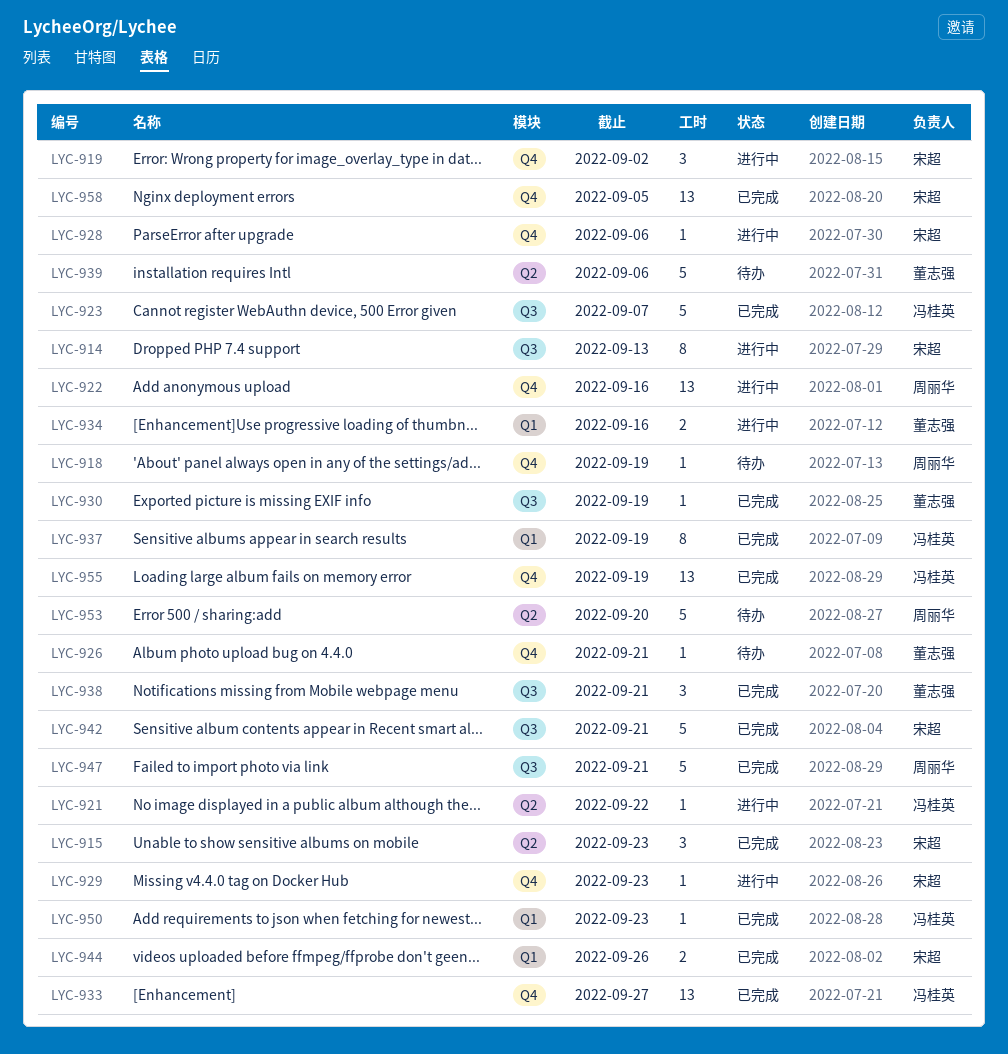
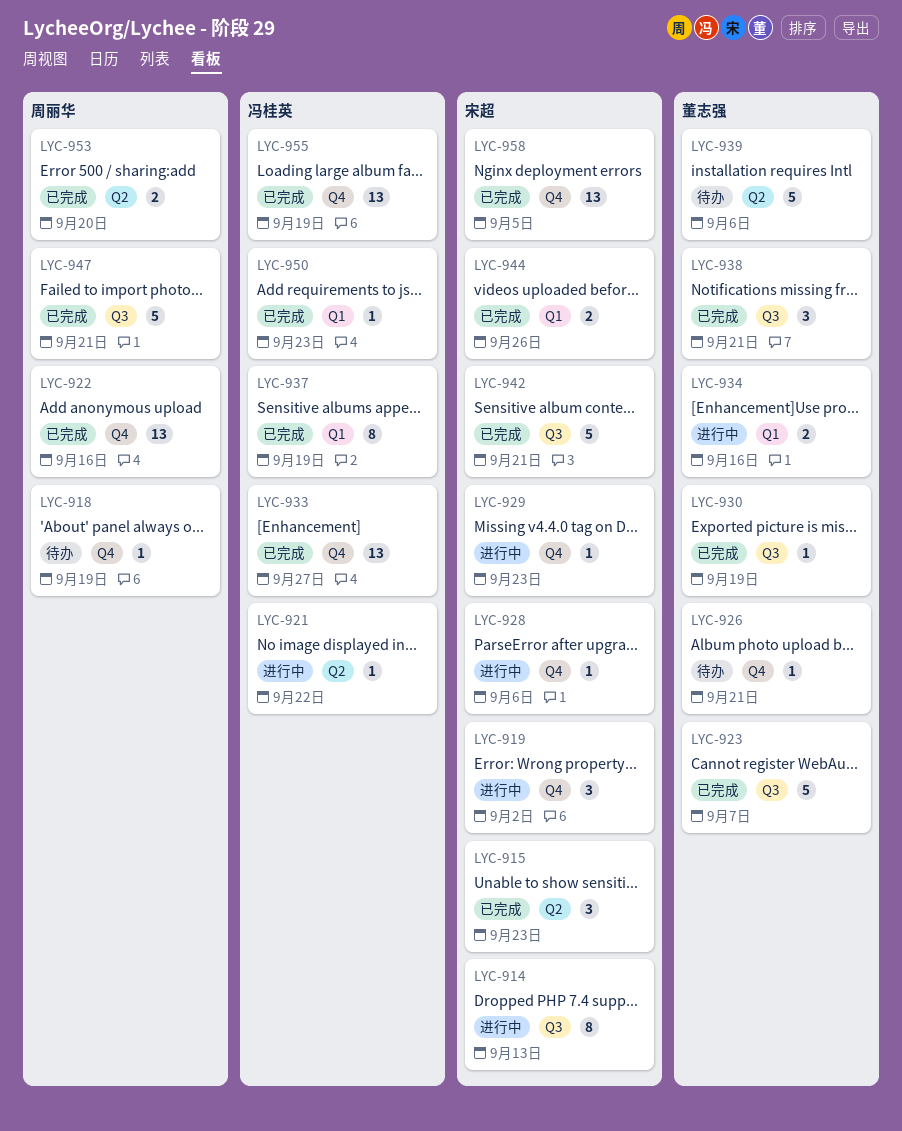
LYC-922, status: 进行中 -> 已完成
LYC-923, owner: 冯桂英 -> 董志强
LYC-953, status: 待办 -> 已完成
LYC-953, estimate: 5 -> 2

